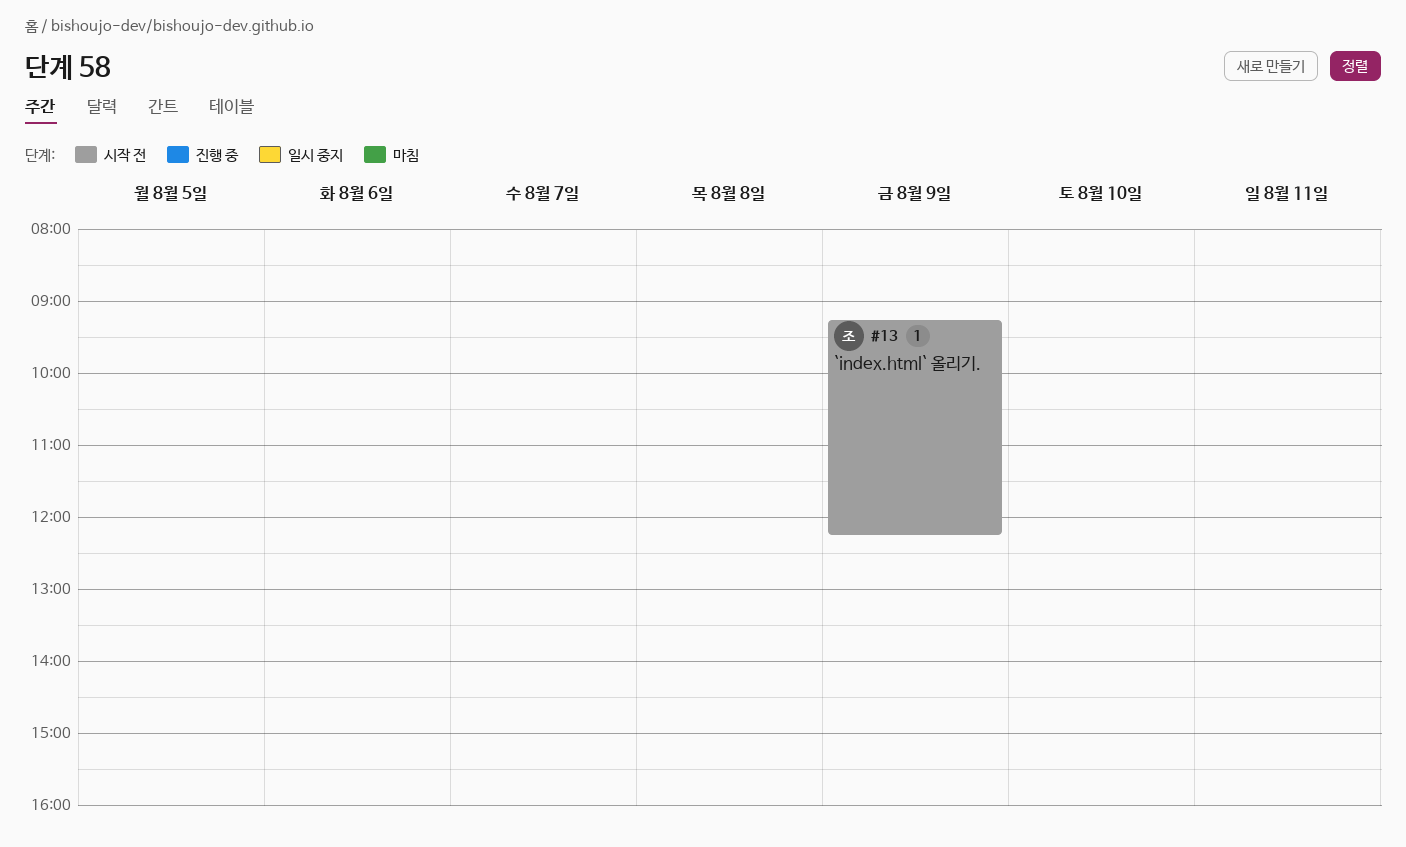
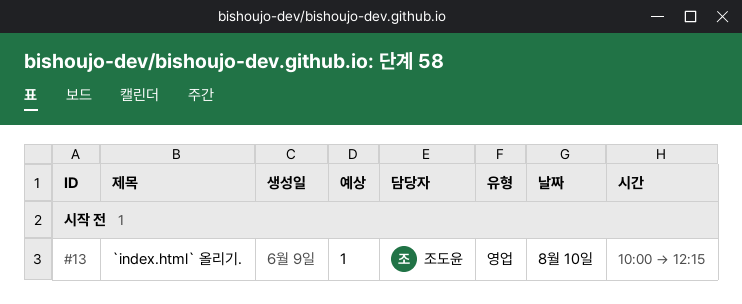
#13, day: Aug 9 -> Aug 10
#13, begins: 09:15 -> 10:00

